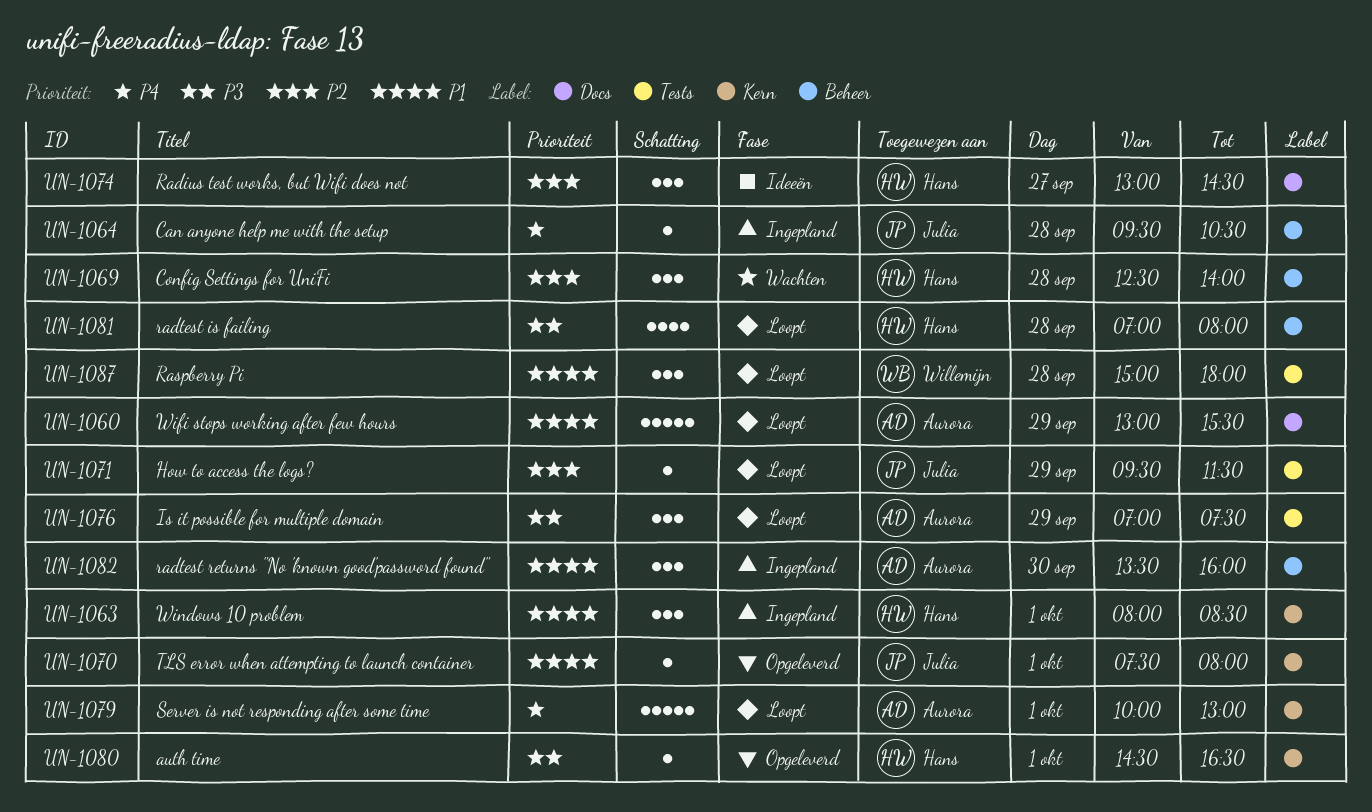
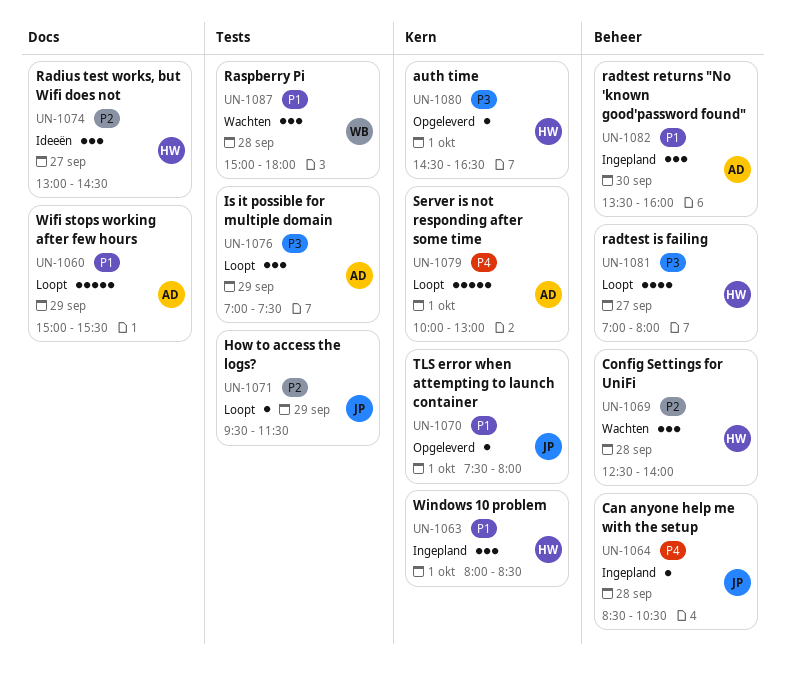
UN-1060, begins: 13:00 -> 15:00
UN-1064, begins: 09:30 -> 08:30
UN-1081, day: Sep 28 -> Sep 27
UN-1087, status: Loopt -> Wachten

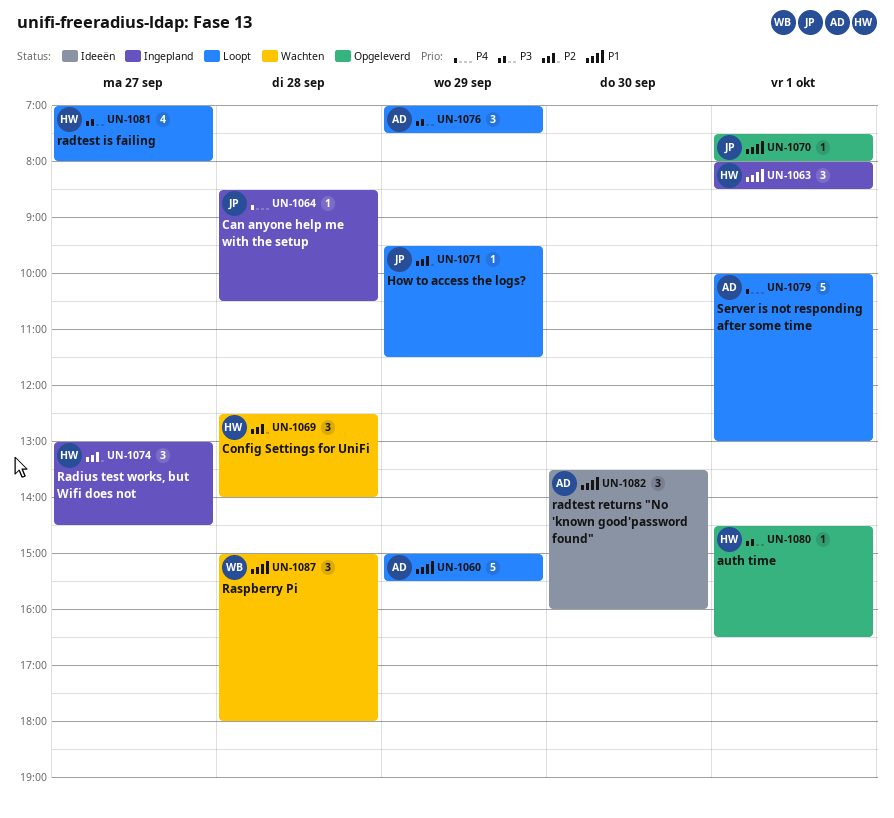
UN-1074, status: Ideeën -> Ingepland
UN-1082, status: Ingepland -> Ideeën

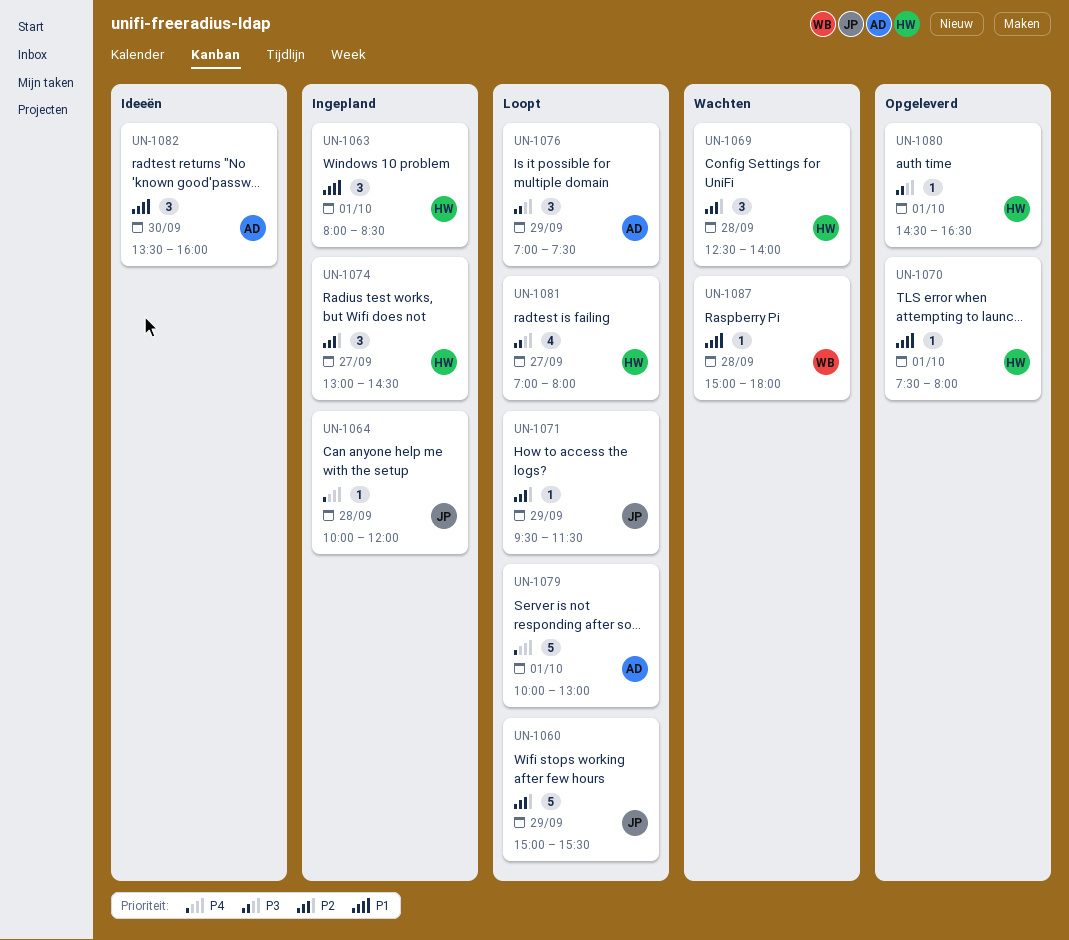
UN-1060, owner: AD -> JP
UN-1060, priority: P1 -> P2
UN-1064, begins: 08:30 -> 10:00
UN-1064, ends: 10:30 -> 12:00
UN-1070, owner: JP -> HW
UN-1087, estimate: 3 -> 1

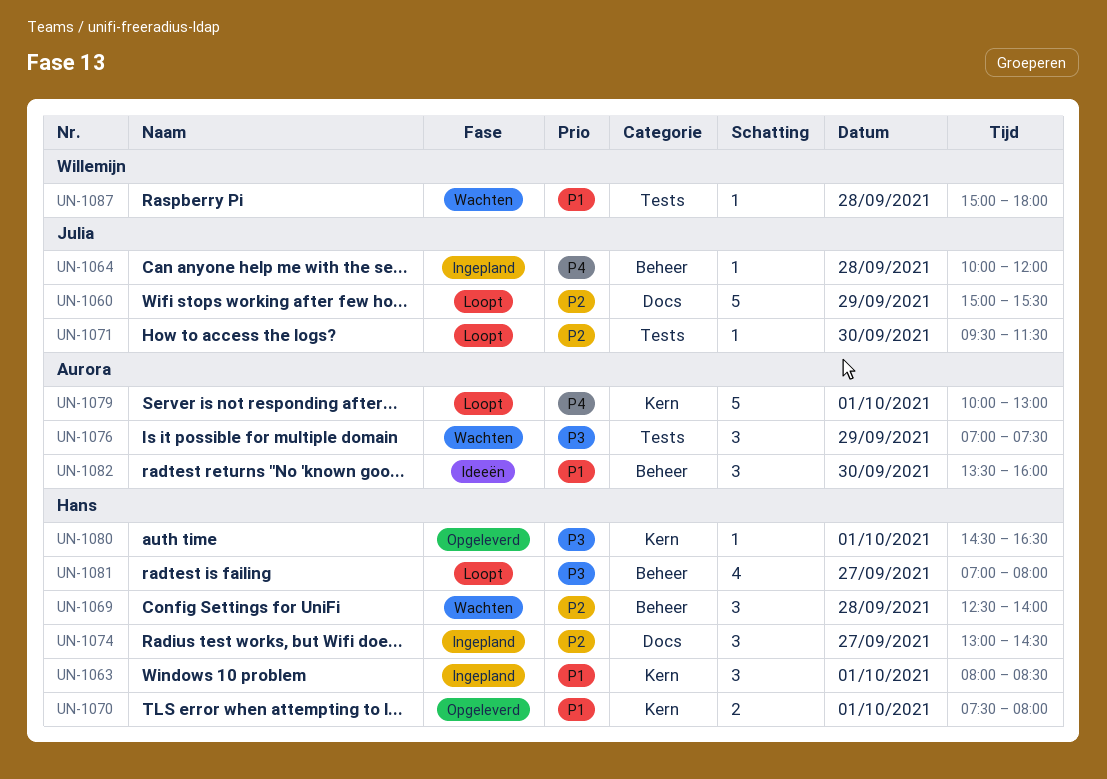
UN-1070, estimate: 1 -> 2
UN-1071, day: Sep 29 -> Sep 30
UN-1076, status: Loopt -> Wachten

